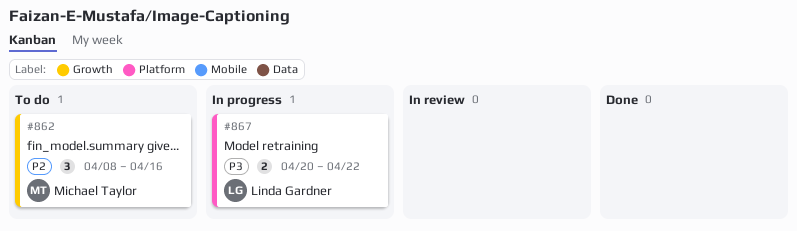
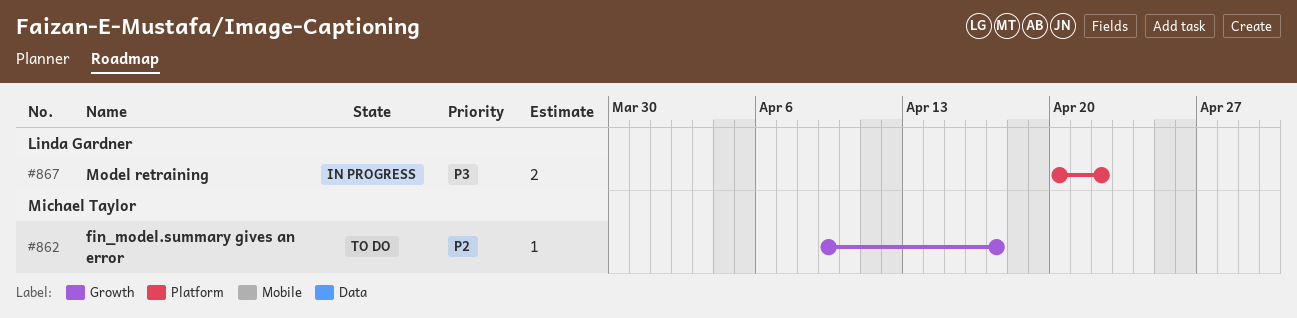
#862, estimate: 3 -> 1
#862, start: Apr 8 -> Apr 9
#862, due: Apr 16 -> Apr 17

